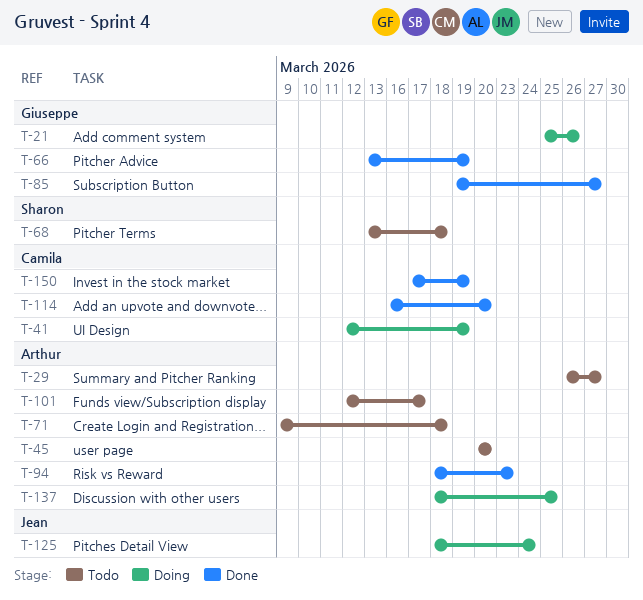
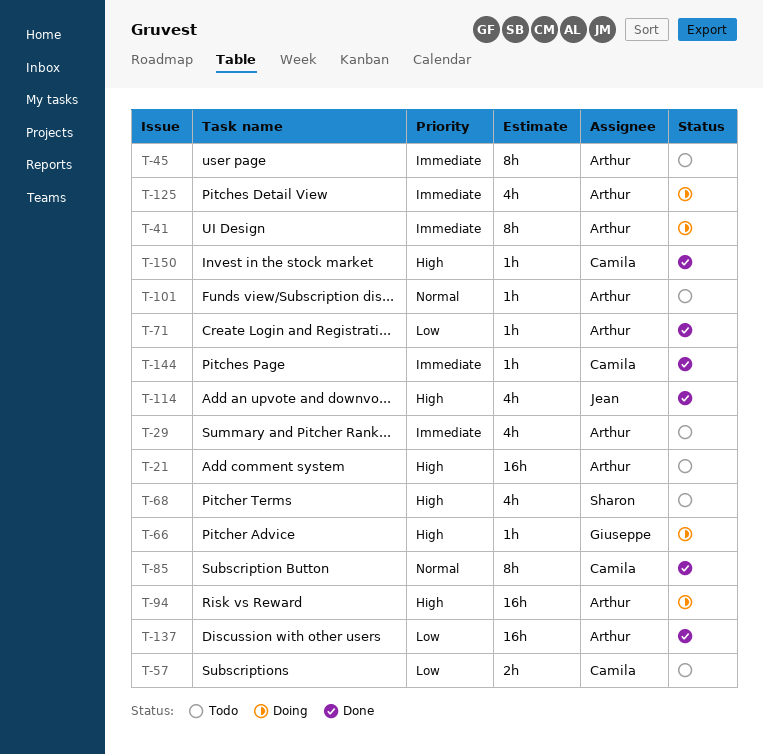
T-21, status: Doing -> Todo
T-21, owner: Giuseppe -> Arthur
T-41, owner: Camila -> Arthur
T-57: none -> present
T-66, status: Done -> Doing
T-71, status: Todo -> Done
T-85, owner: Giuseppe -> Camila
T-94, status: Done -> Doing
T-114, owner: Camila -> Jean
T-125, owner: Jean -> Arthur
T-137, status: Doing -> Done
T-144: none -> present

